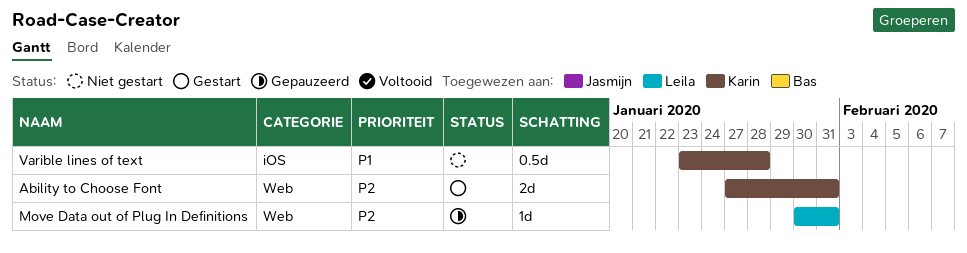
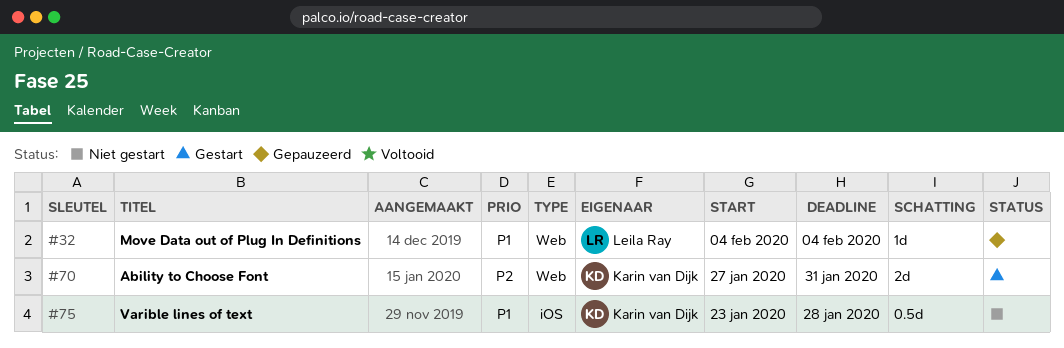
Move Data out of Plug In Definitions, priority: P2 -> P1
Move Data out of Plug In Definitions, start: Jan 30 -> Feb 4
Move Data out of Plug In Definitions, due: Jan 31 -> Feb 4

